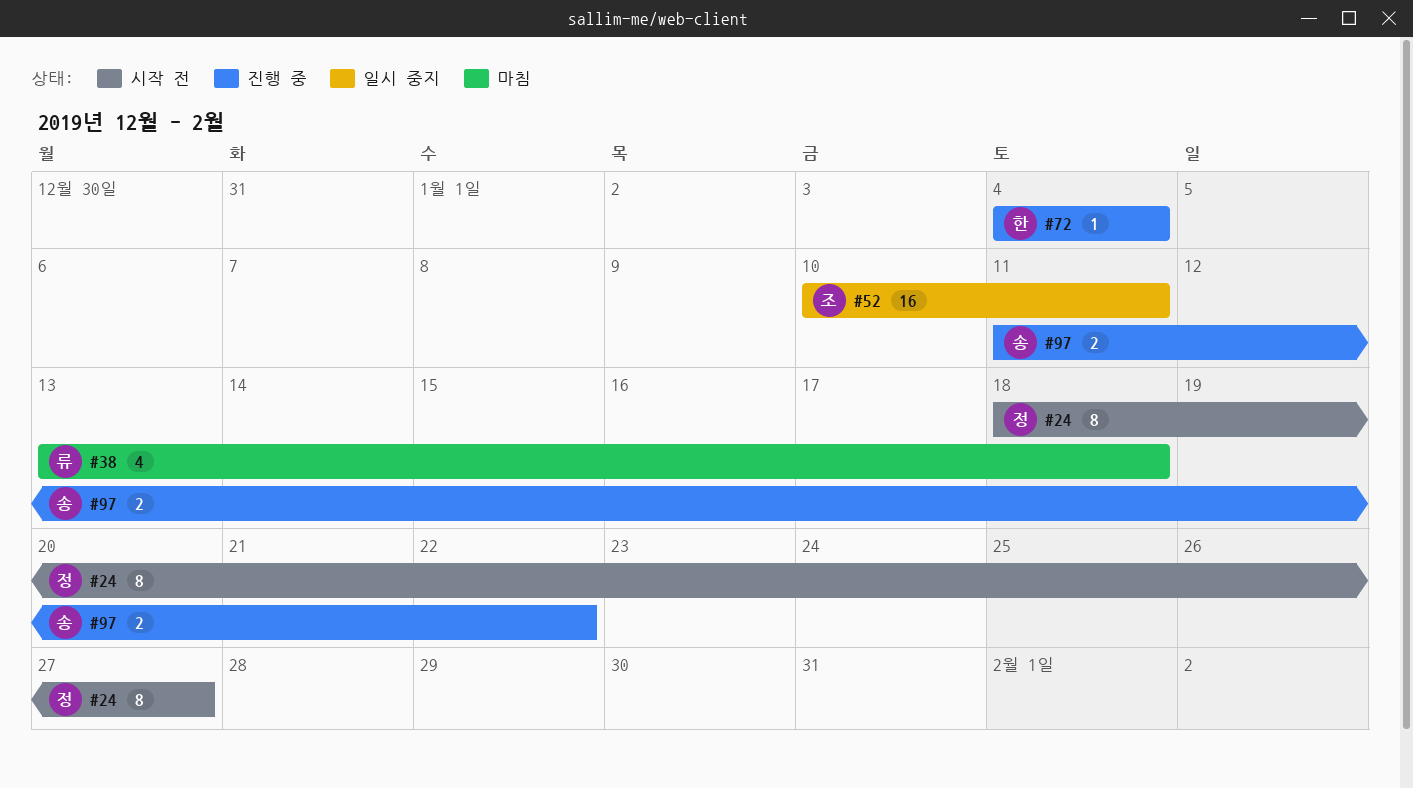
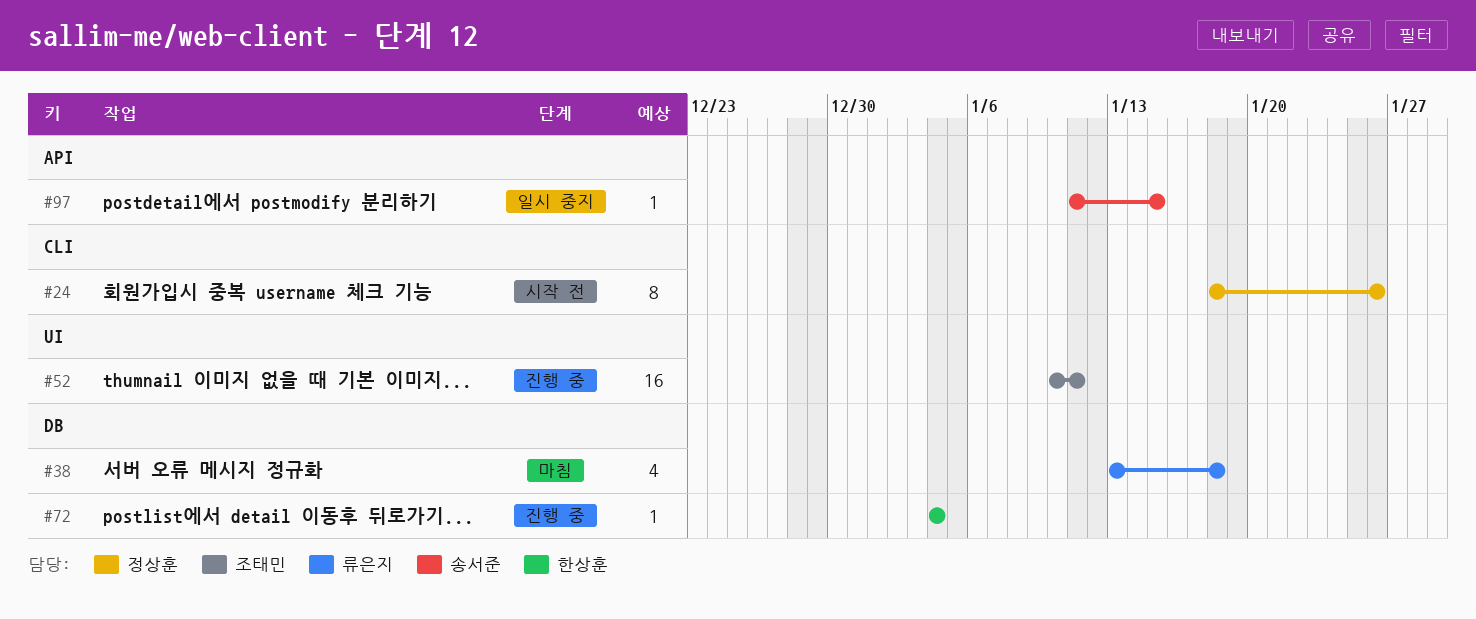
#24, due: Jan 27 -> Jan 26
#52, status: 일시 중지 -> 진행 중
#97, status: 진행 중 -> 일시 중지
#97, estimate: 2 -> 1
#97, due: Jan 22 -> Jan 15

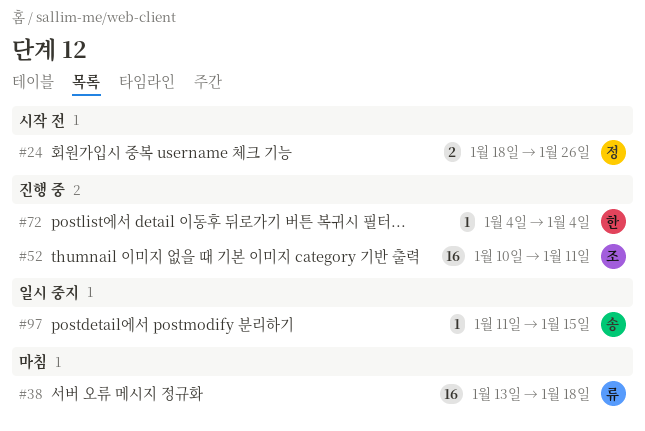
#24, estimate: 8 -> 2
#38, estimate: 4 -> 16

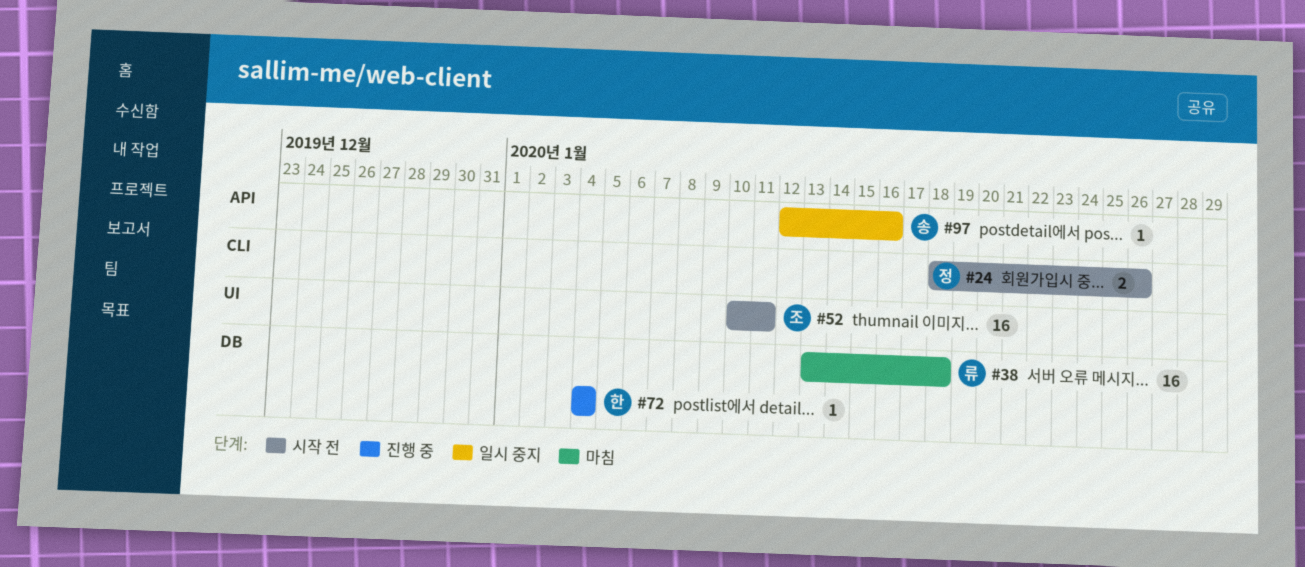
#52, status: 진행 중 -> 시작 전
#97, start: Jan 11 -> Jan 12
#97, due: Jan 15 -> Jan 16

